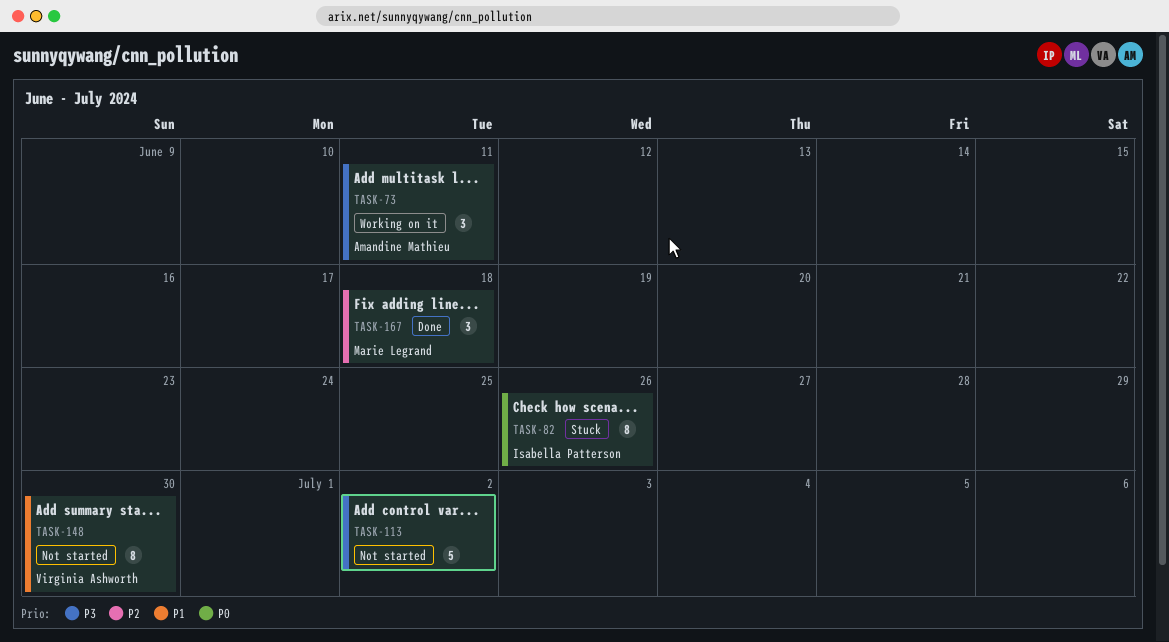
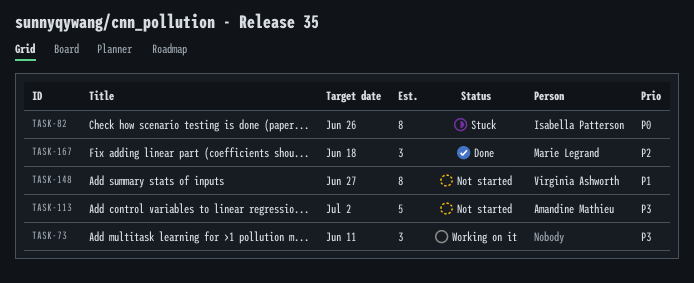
TASK-73, owner: Amandine Mathieu -> none
TASK-113, owner: none -> Amandine Mathieu
TASK-148, due: Jun 30 -> Jun 27

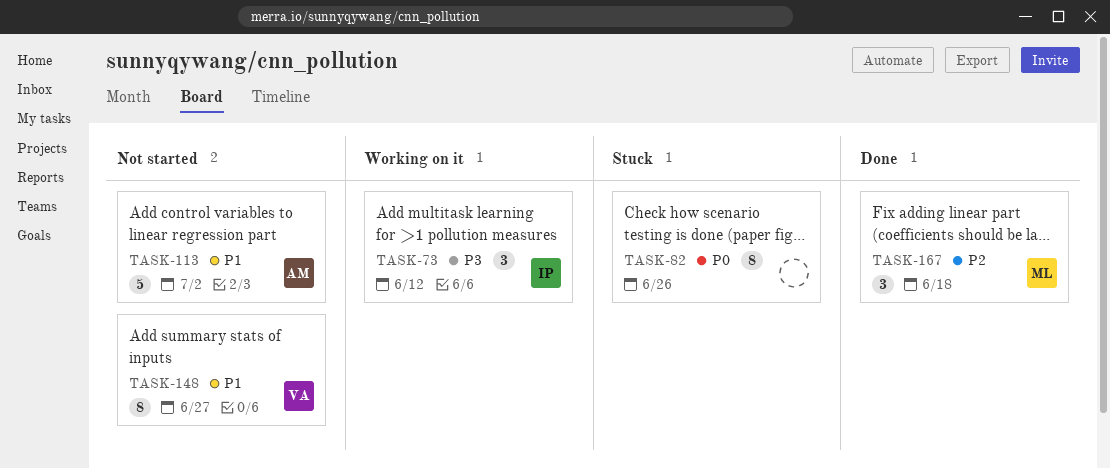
TASK-73, owner: none -> Isabella Patterson
TASK-73, due: Jun 11 -> Jun 12
TASK-82, owner: Isabella Patterson -> none
TASK-113, priority: P3 -> P1

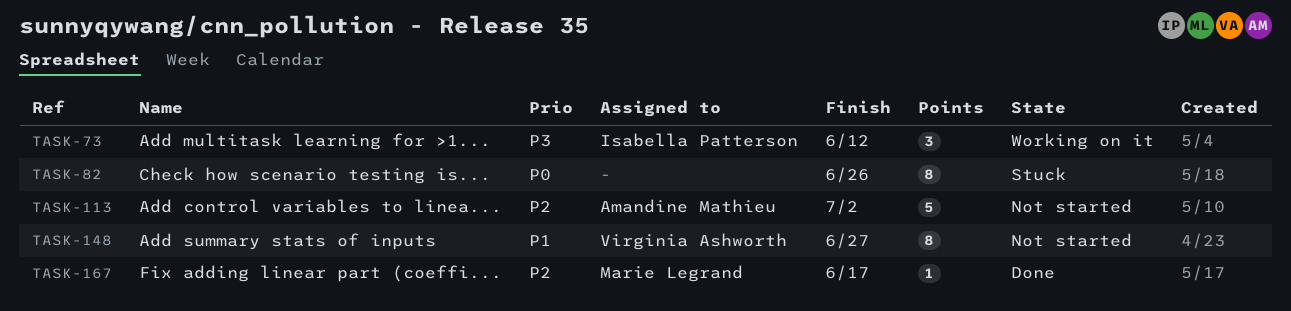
TASK-113, priority: P1 -> P2
TASK-167, estimate: 3 -> 1
TASK-167, due: Jun 18 -> Jun 17

